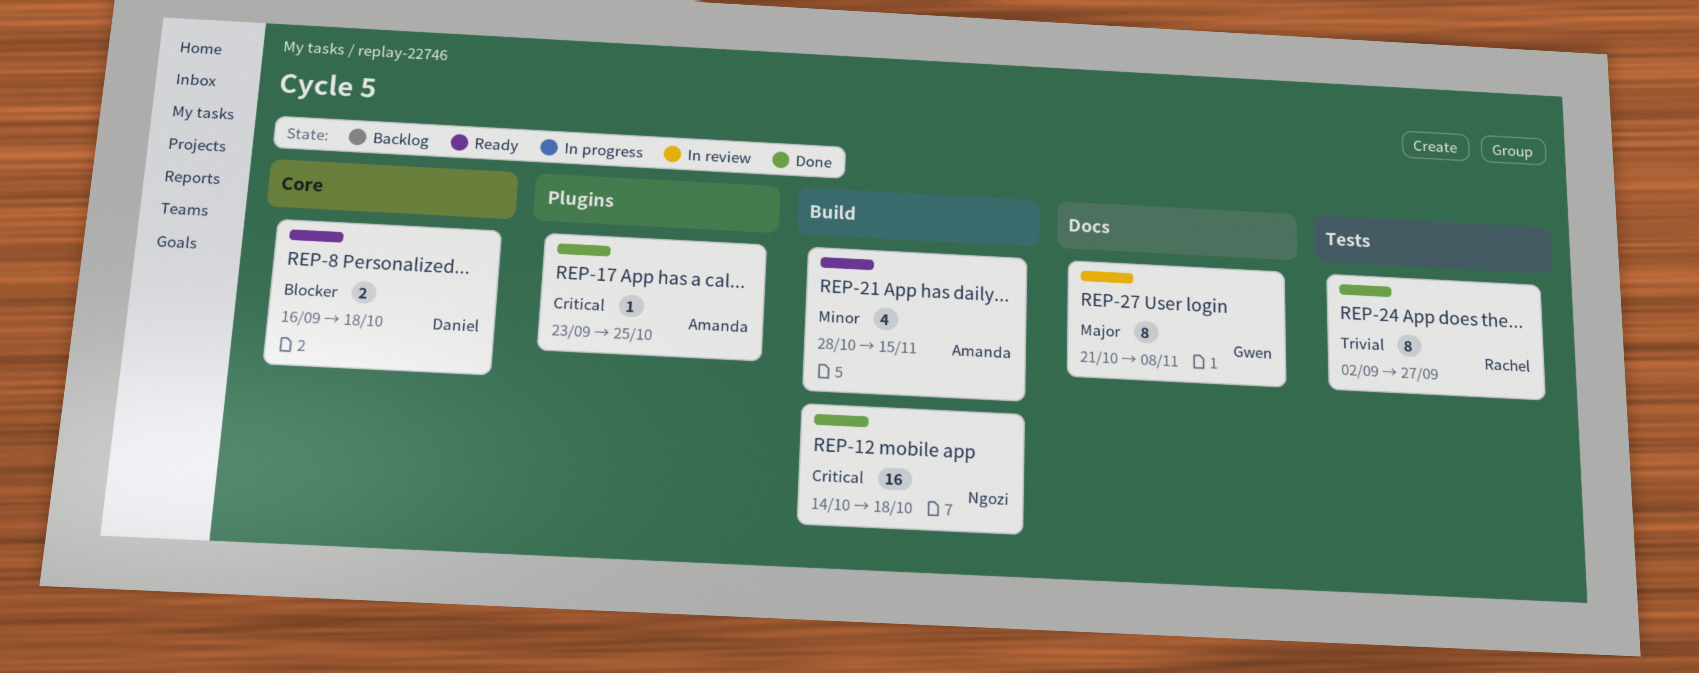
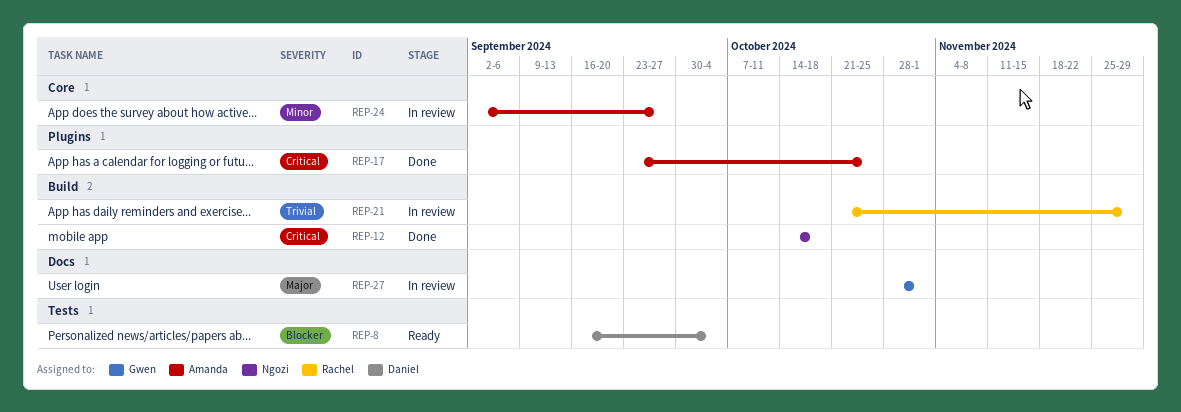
REP-8, label: Core -> Tests
REP-8, due: Oct 18 -> Oct 4
REP-21, status: Ready -> In review
REP-21, owner: Amanda -> Rachel
REP-21, priority: Minor -> Trivial
REP-21, start: Oct 28 -> Oct 21
REP-21, due: Nov 15 -> Nov 29
REP-24, status: Done -> In review
REP-24, owner: Rachel -> Amanda
REP-24, priority: Trivial -> Minor
REP-24, label: Tests -> Core
REP-27, start: Oct 21 -> Oct 28
REP-27, due: Nov 8 -> Nov 1

